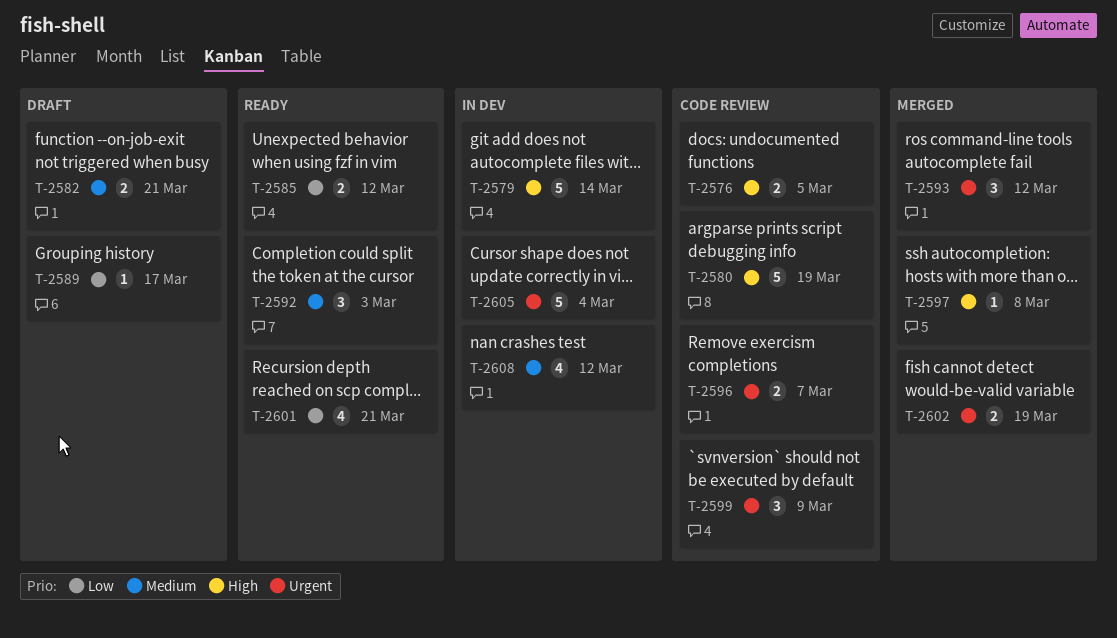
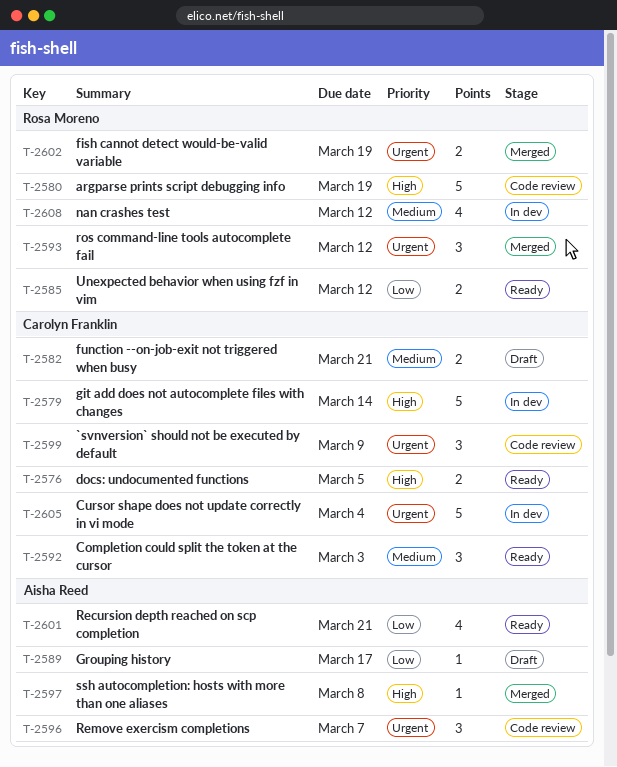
T-2576, status: Code review -> Ready
T-2596, estimate: 2 -> 3

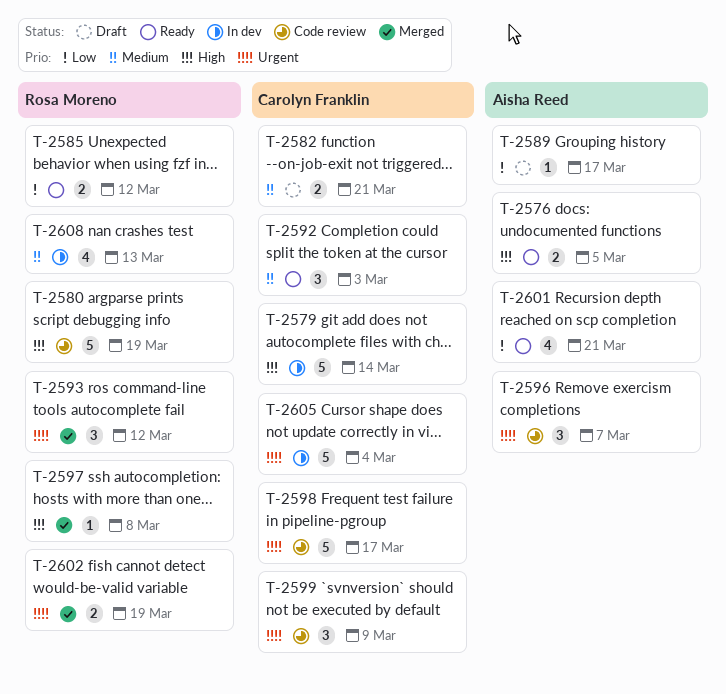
T-2576, owner: Carolyn Franklin -> Aisha Reed
T-2597, owner: Aisha Reed -> Rosa Moreno
T-2598: none -> present
T-2608, due: Mar 12 -> Mar 13

